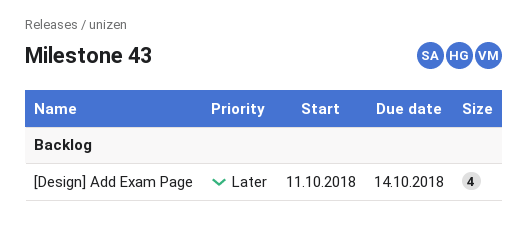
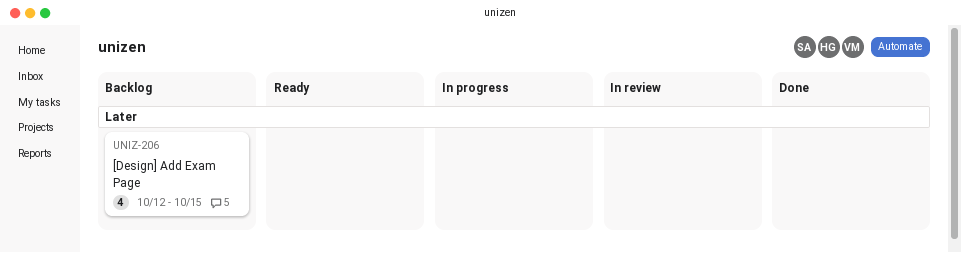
[Design] Add Exam Page, start: Oct 11 -> Oct 12
[Design] Add Exam Page, due: Oct 14 -> Oct 15

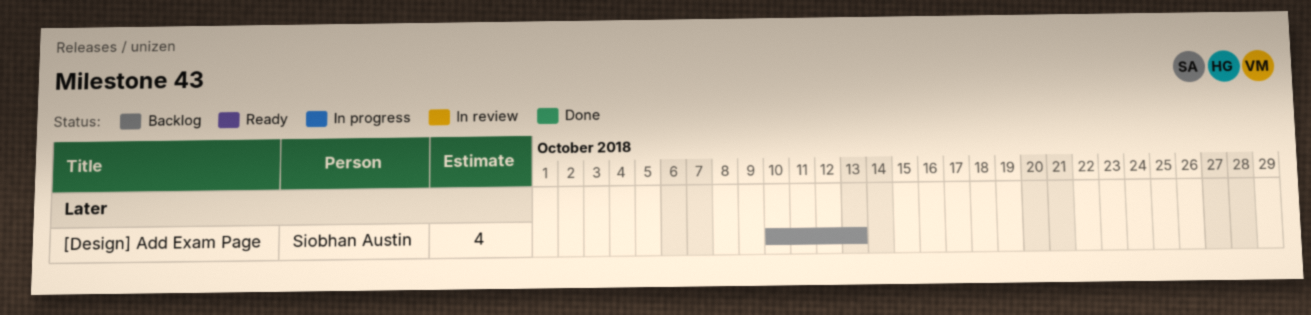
[Design] Add Exam Page, start: Oct 12 -> Oct 10
[Design] Add Exam Page, due: Oct 15 -> Oct 13

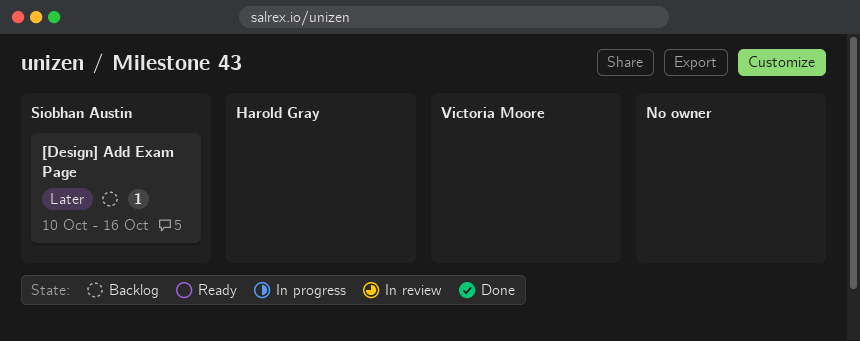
[Design] Add Exam Page, estimate: 4 -> 1
[Design] Add Exam Page, due: Oct 13 -> Oct 16

